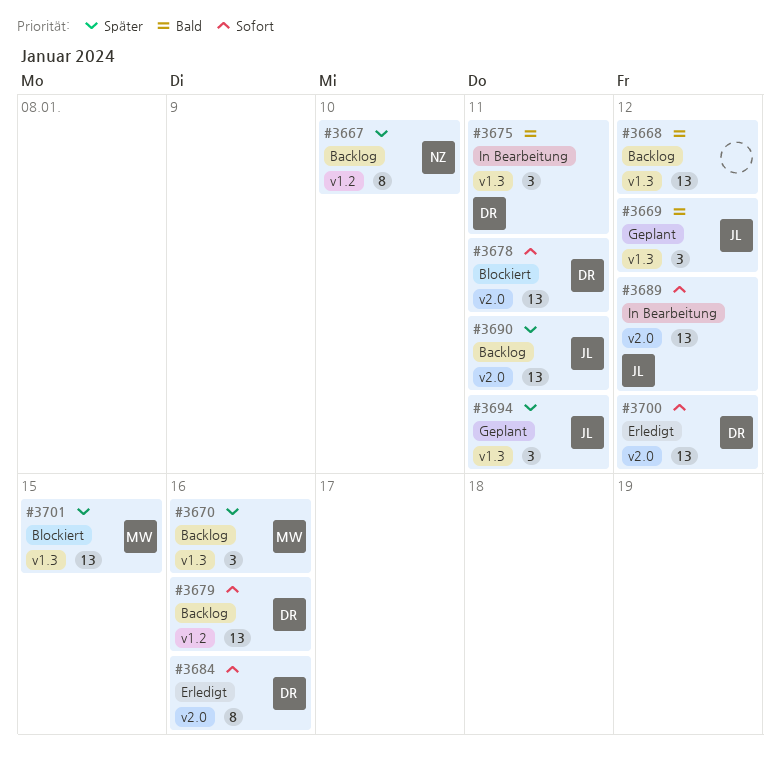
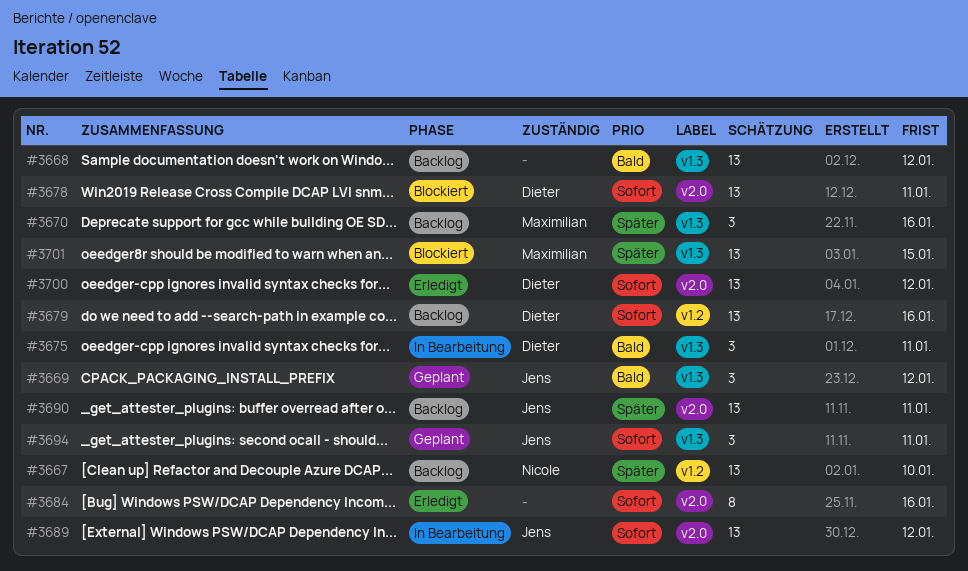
#3667, estimate: 8 -> 13
#3684, owner: Dieter -> none
#3694, priority: Später -> Sofort

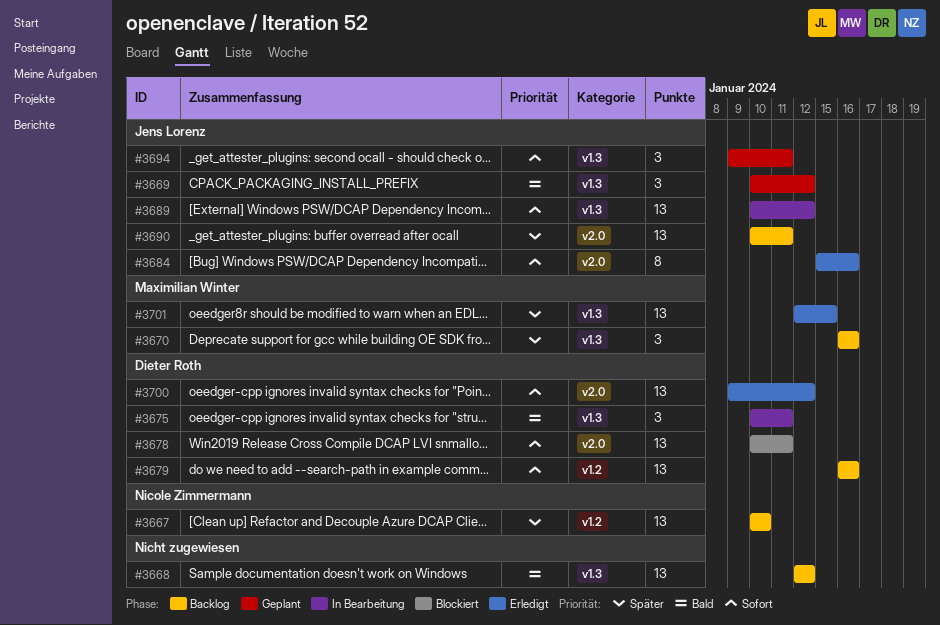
#3684, owner: none -> Jens Lorenz
#3689, label: v2.0 -> v1.3
#3701, status: Blockiert -> Erledigt

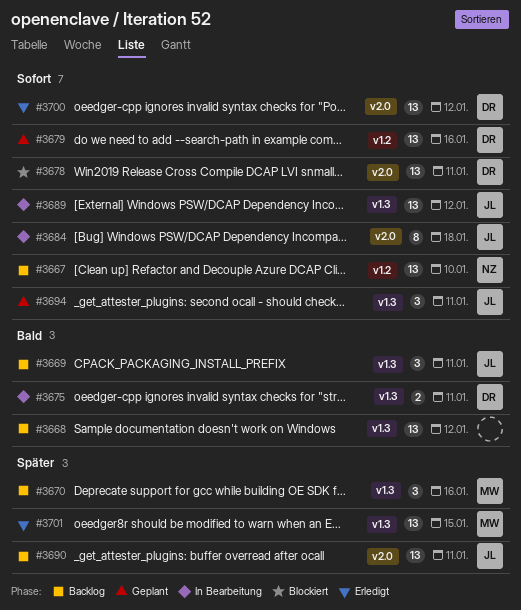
#3667, priority: Später -> Sofort
#3669, status: Geplant -> Backlog
#3669, due: Jan 12 -> Jan 11
#3675, estimate: 3 -> 2
#3679, status: Backlog -> Geplant
#3684, status: Erledigt -> In Bearbeitung
#3684, due: Jan 16 -> Jan 18

